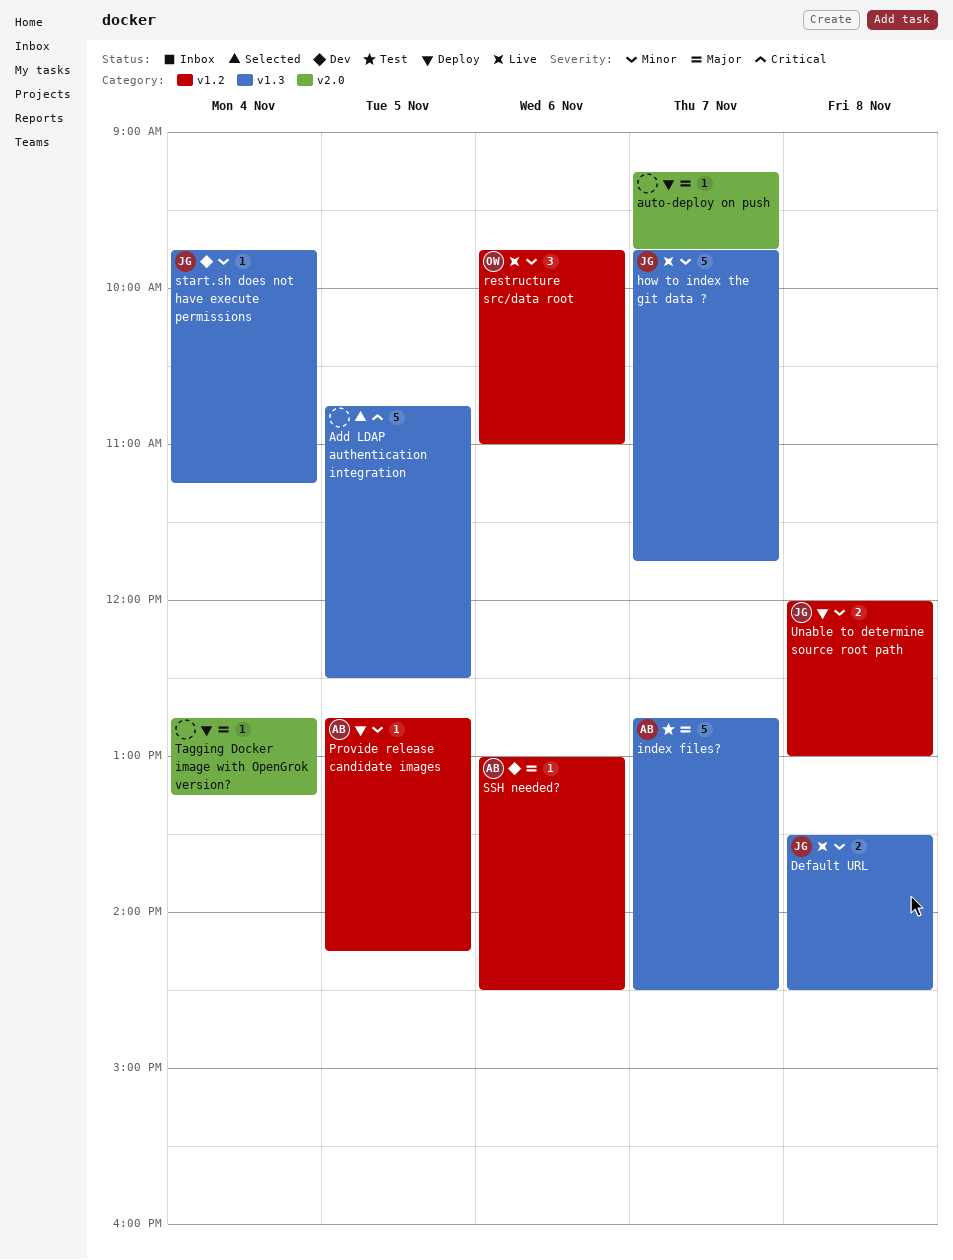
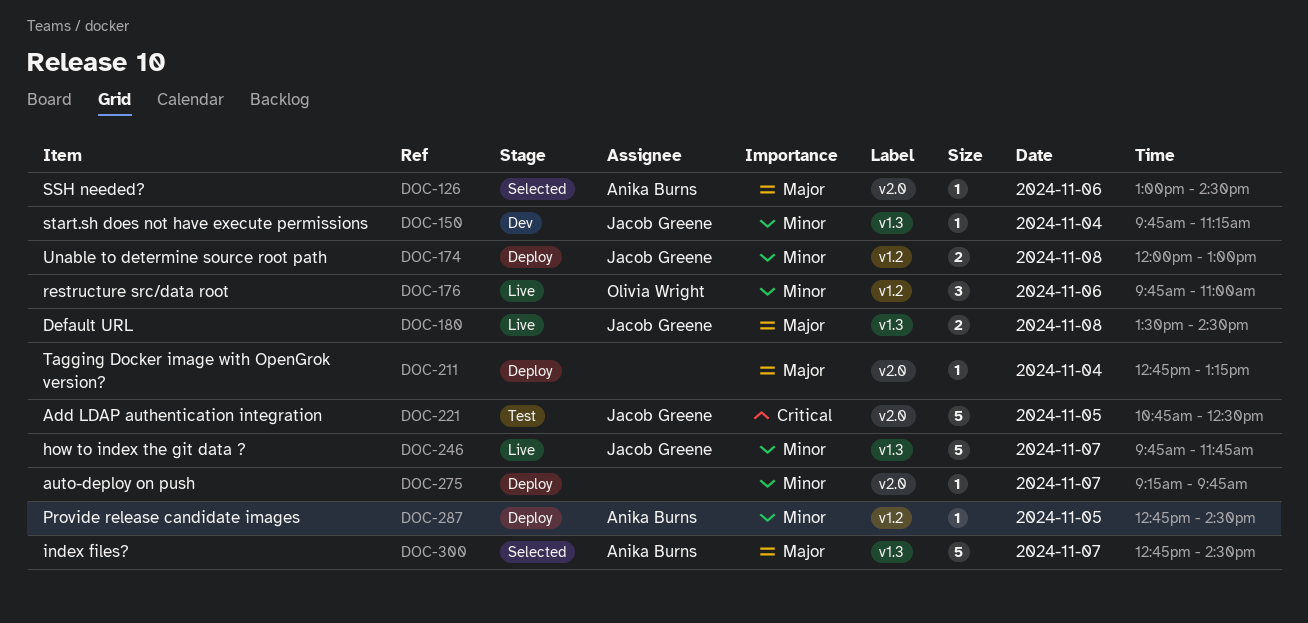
Add LDAP authentication integration, status: Selected -> Test
Add LDAP authentication integration, owner: none -> Jacob Greene
Add LDAP authentication integration, label: v1.3 -> v2.0
auto-deploy on push, priority: Major -> Minor
Default URL, priority: Minor -> Major
index files?, status: Test -> Selected
Provide release candidate images, ends: 14:15 -> 14:30
SSH needed?, status: Dev -> Selected
SSH needed?, label: v1.2 -> v2.0

